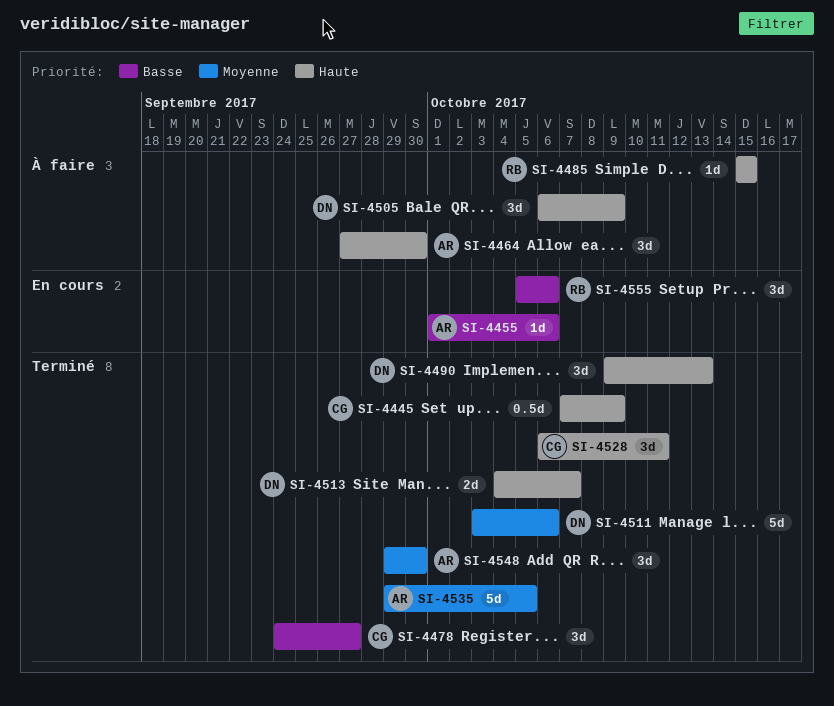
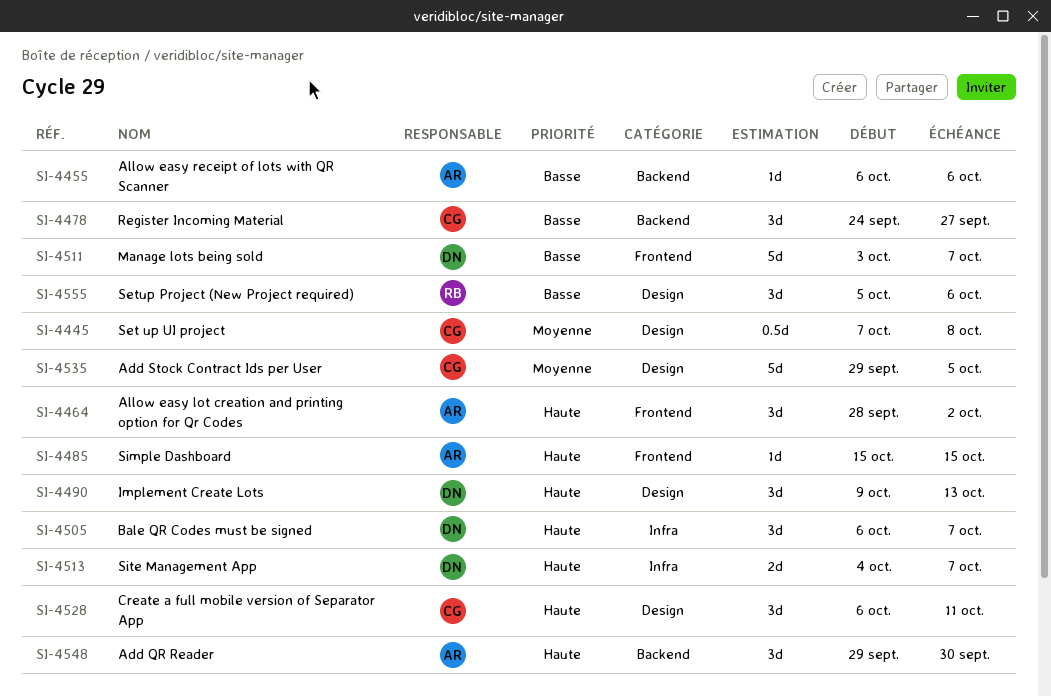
SI-4445, priority: Haute -> Moyenne
SI-4445, due: Oct 9 -> Oct 8
SI-4455, start: Oct 1 -> Oct 6
SI-4464, start: Sep 27 -> Sep 28
SI-4464, due: Sep 30 -> Oct 2
SI-4485, owner: RB -> AR
SI-4505, due: Oct 9 -> Oct 7
SI-4511, priority: Moyenne -> Basse
SI-4511, due: Oct 6 -> Oct 7
SI-4535, owner: AR -> CG
SI-4548, priority: Moyenne -> Haute

